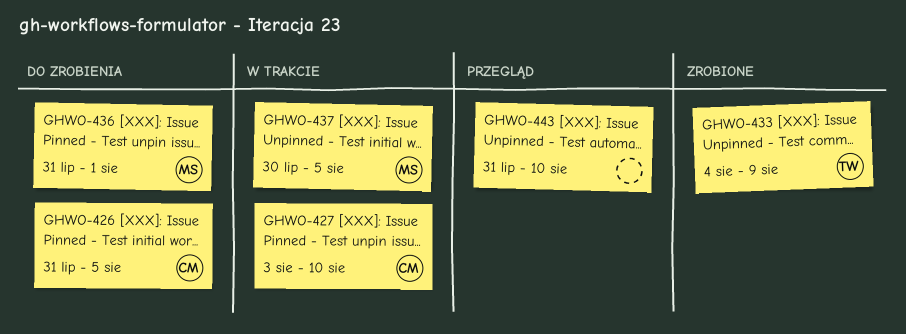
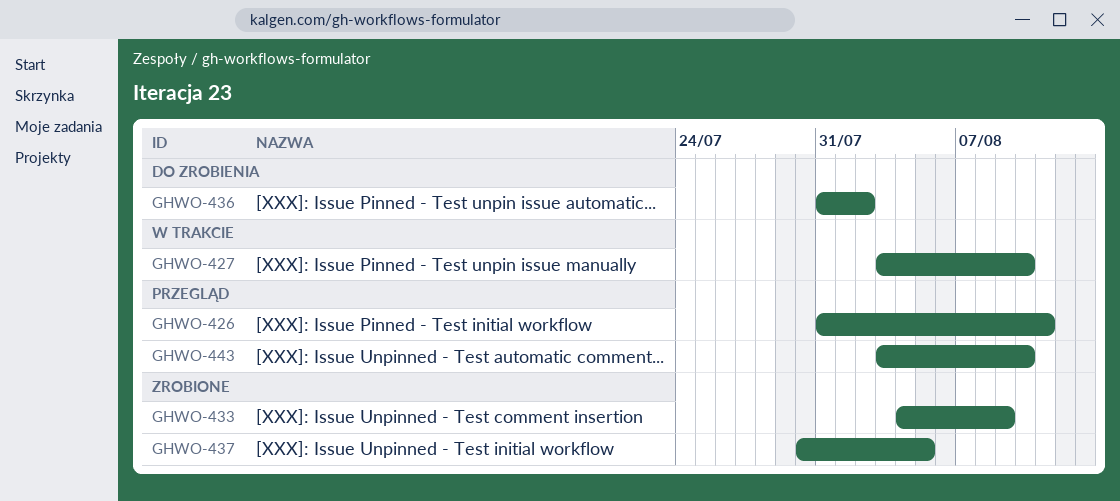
GHWO-426, status: Do zrobienia -> Przegląd
GHWO-426, due: Aug 5 -> Aug 11
GHWO-436, due: Aug 1 -> Aug 2
GHWO-437, status: W trakcie -> Zrobione
GHWO-443, start: Jul 31 -> Aug 3

